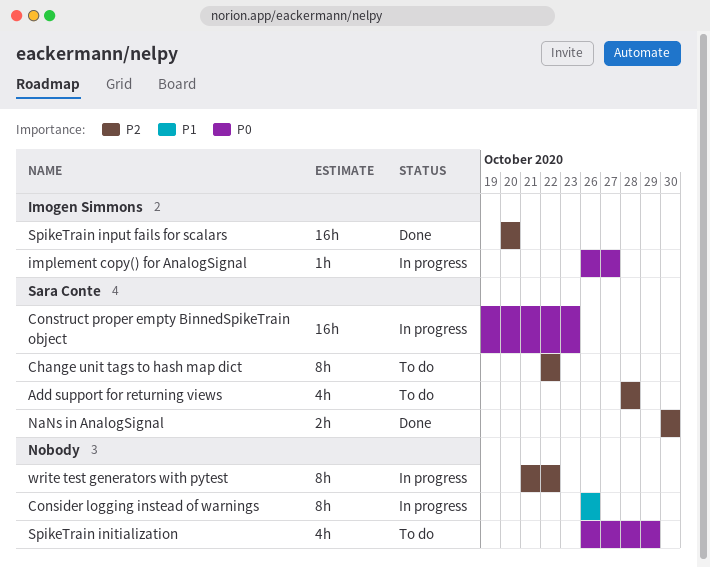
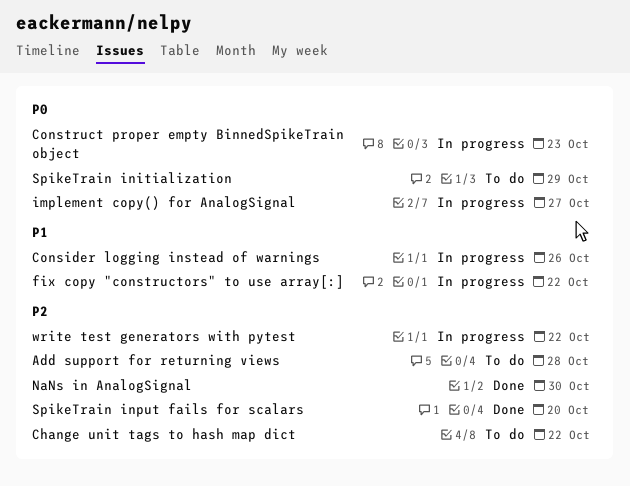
fix copy "constructors" to use array[:]: none -> present

